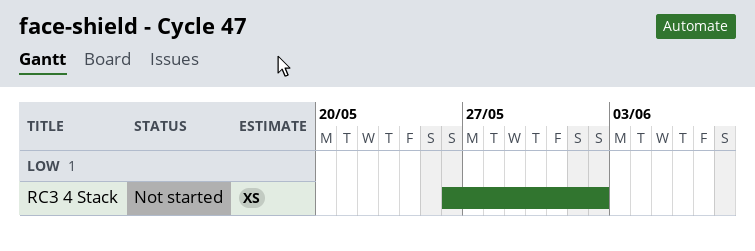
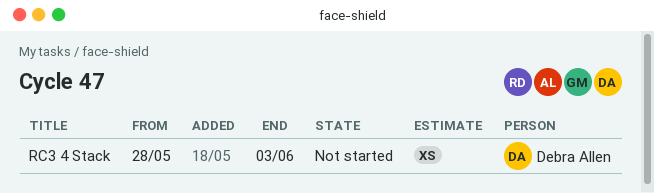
RC3 4 Stack, start: May 26 -> May 28
RC3 4 Stack, due: Jun 2 -> Jun 3

